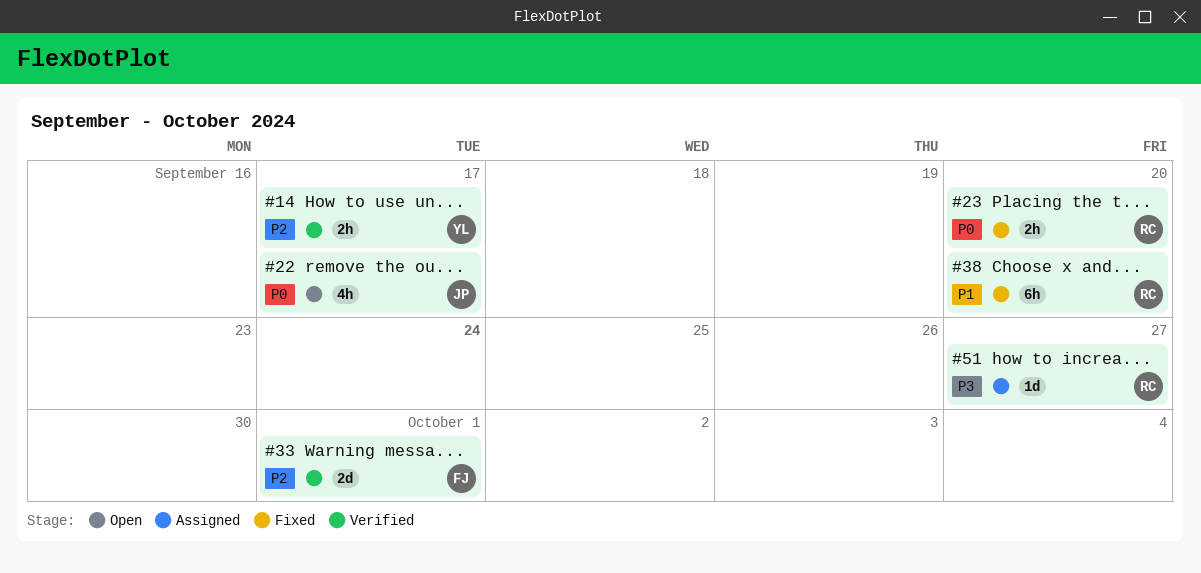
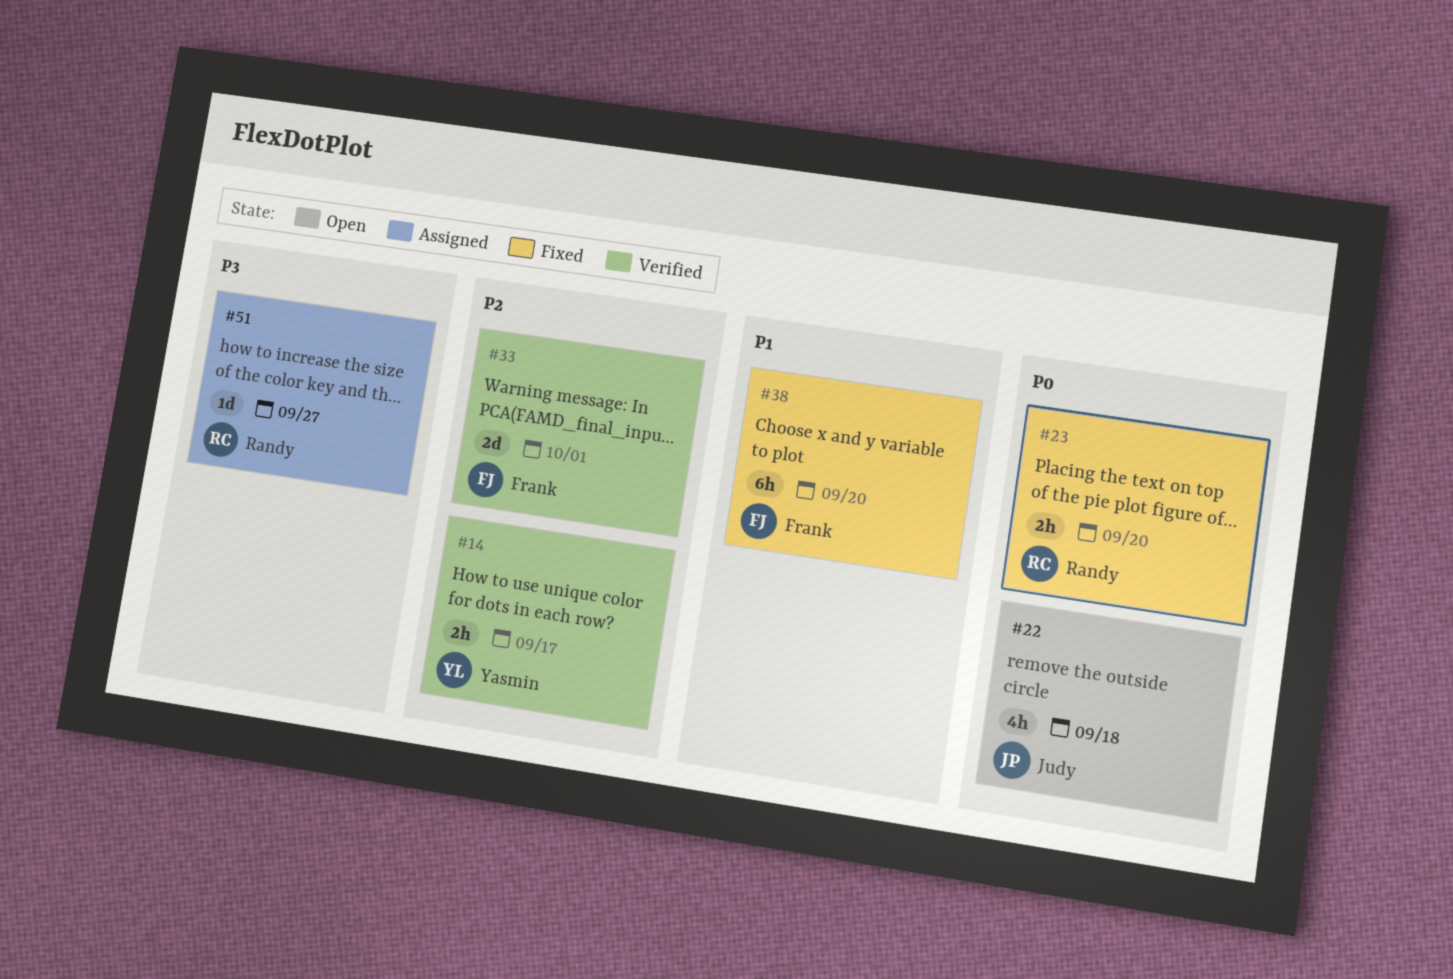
#22, due: Sep 17 -> Sep 18
#38, owner: Randy -> Frank

